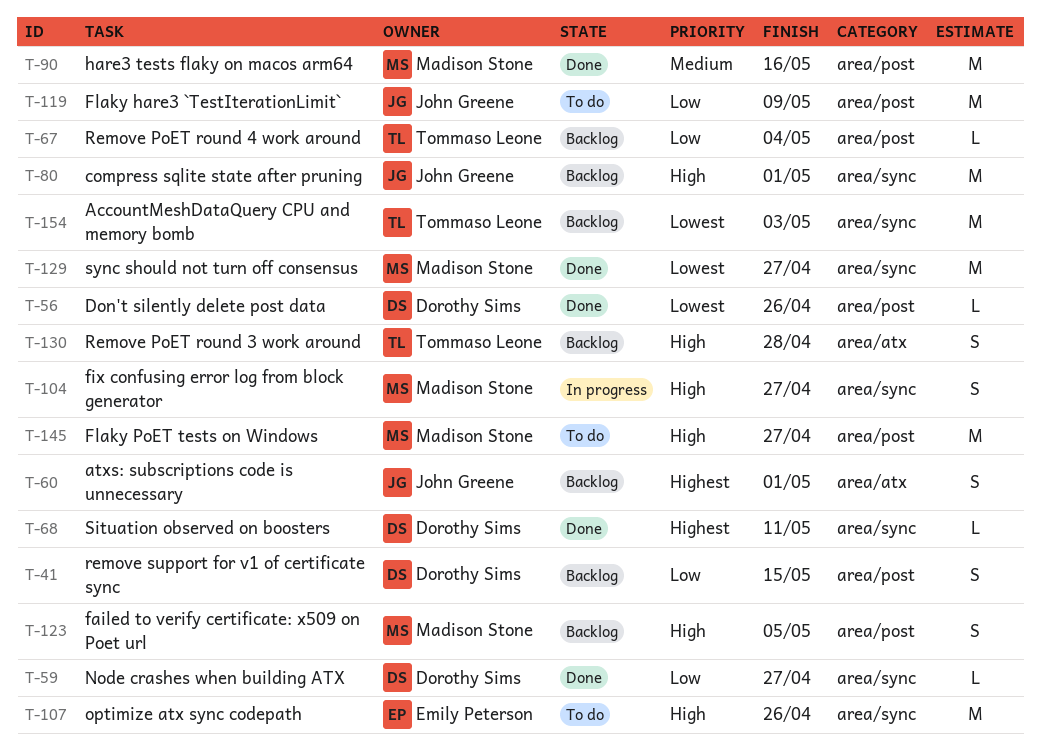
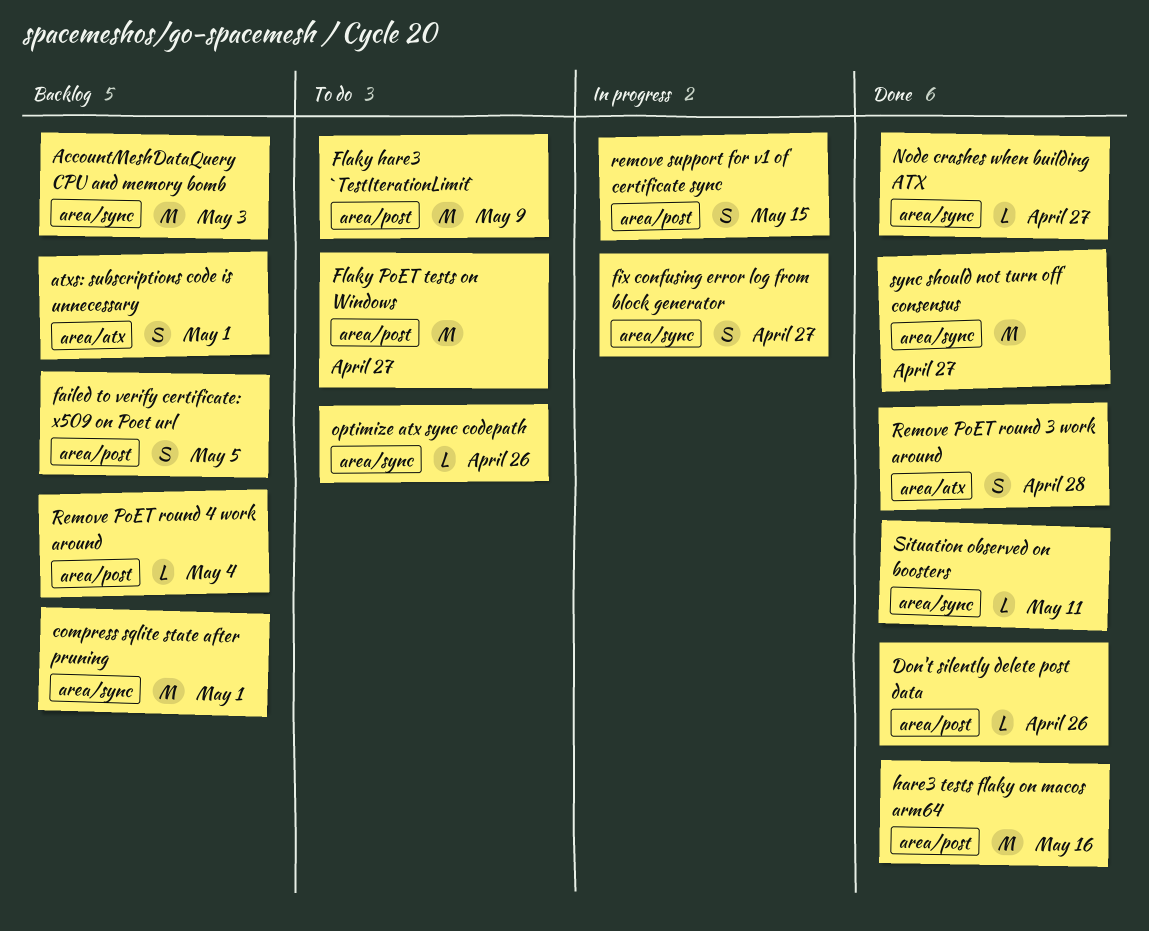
optimize atx sync codepath, estimate: M -> L
Remove PoET round 3 work around, status: Backlog -> Done
remove support for v1 of certificate sync, status: Backlog -> In progress

